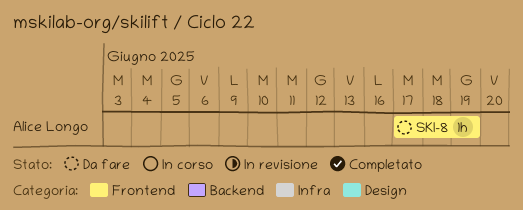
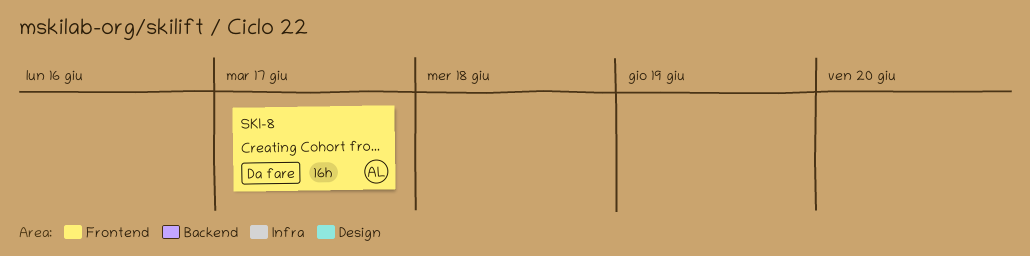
SKI-8, estimate: 1h -> 16h
SKI-8, due: Jun 19 -> Jun 17

